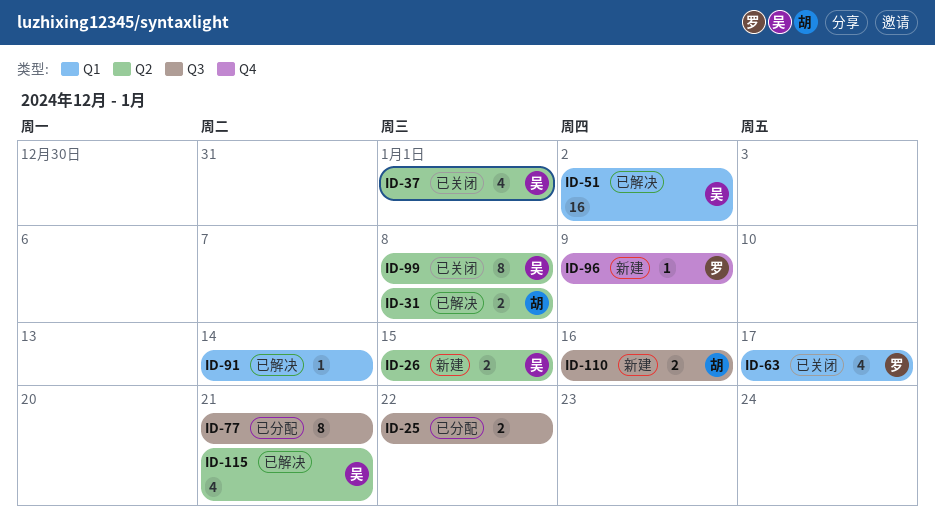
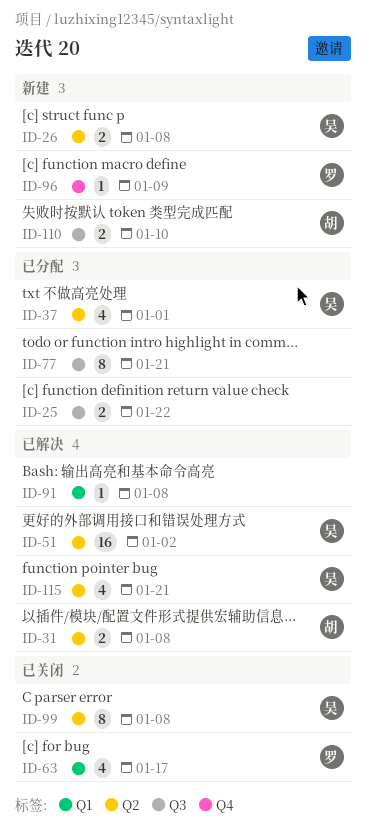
ID-26, due: Jan 15 -> Jan 8
ID-37, status: 已关闭 -> 已分配
ID-51, label: Q1 -> Q2
ID-91, due: Jan 14 -> Jan 8
ID-110, due: Jan 16 -> Jan 10

